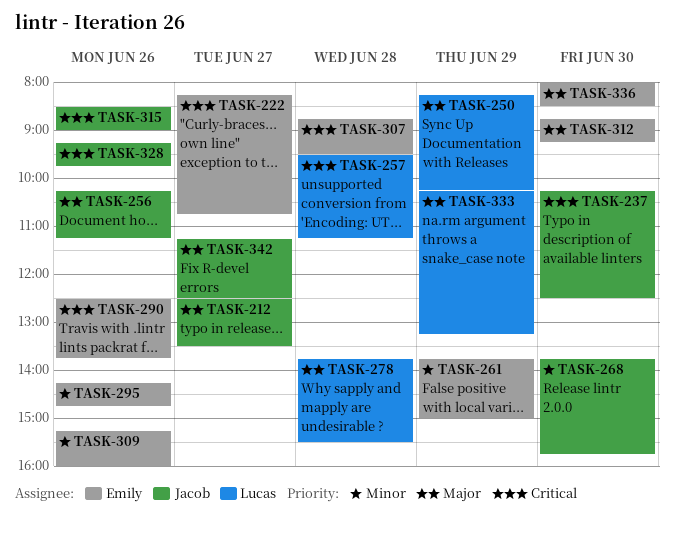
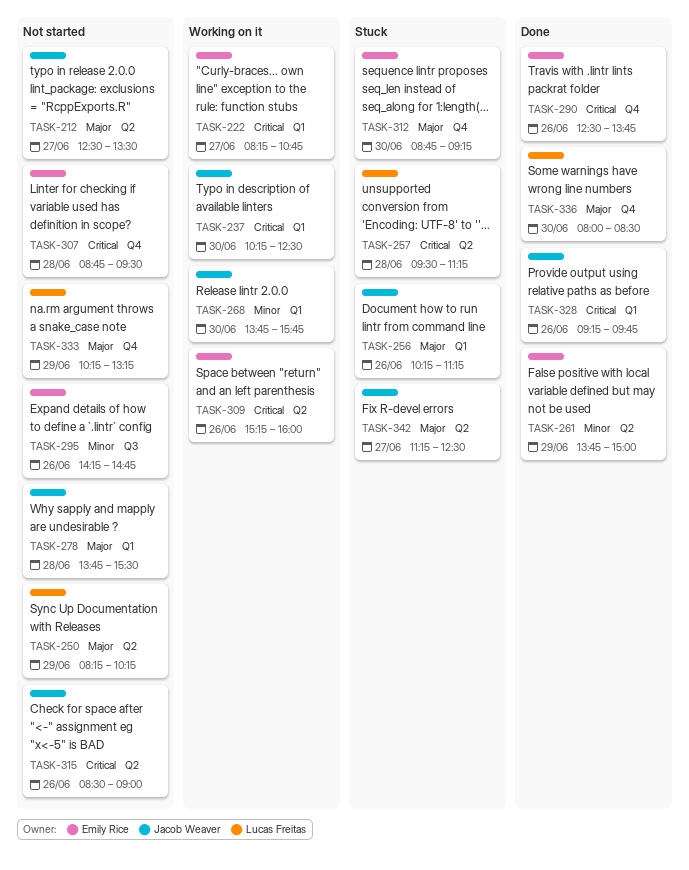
TASK-278, owner: Lucas Freitas -> Jacob Weaver
TASK-309, priority: Minor -> Critical
TASK-336, owner: Emily Rice -> Lucas Freitas

